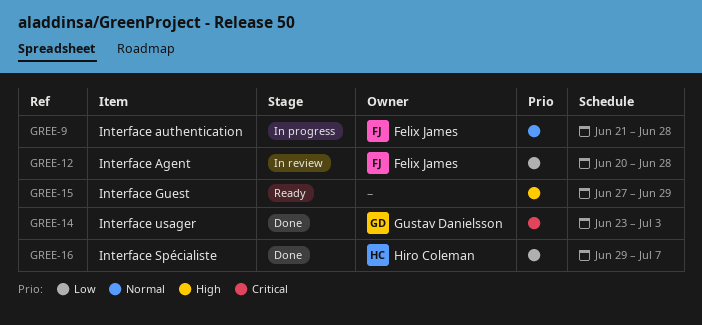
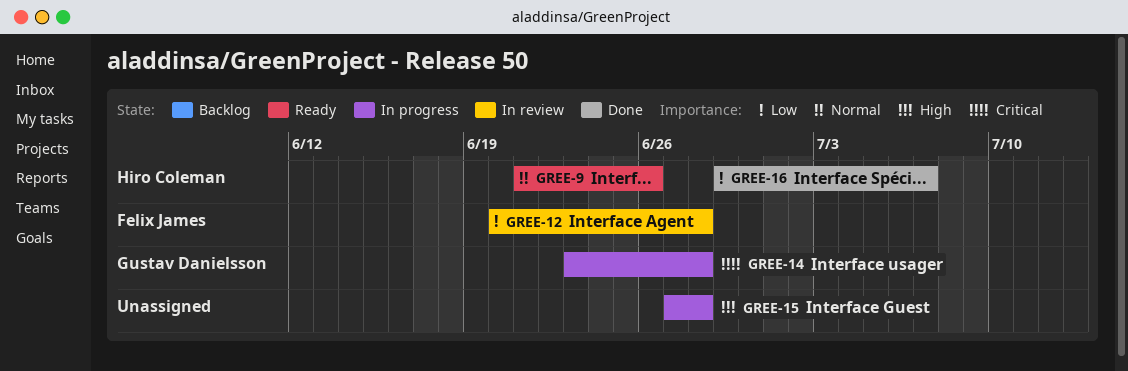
GREE-9, status: In progress -> Ready
GREE-9, owner: Felix James -> Hiro Coleman
GREE-9, due: Jun 28 -> Jun 26
GREE-14, status: Done -> In progress
GREE-14, due: Jul 3 -> Jun 28
GREE-15, status: Ready -> In progress
GREE-15, due: Jun 29 -> Jun 28

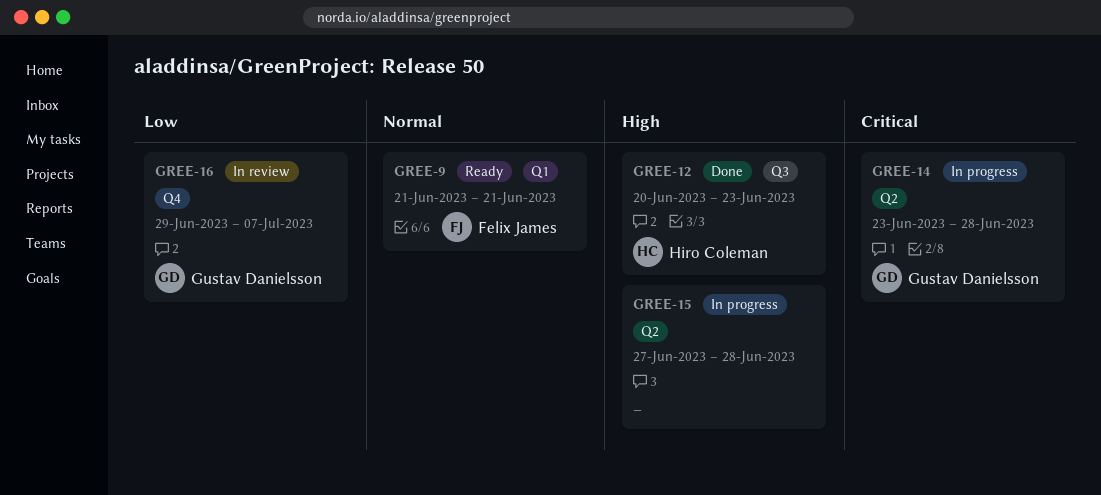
GREE-9, owner: Hiro Coleman -> Felix James
GREE-9, due: Jun 26 -> Jun 21
GREE-12, status: In review -> Done
GREE-12, owner: Felix James -> Hiro Coleman
GREE-12, priority: Low -> High
GREE-12, due: Jun 28 -> Jun 23
GREE-16, status: Done -> In review
GREE-16, owner: Hiro Coleman -> Gustav Danielsson

